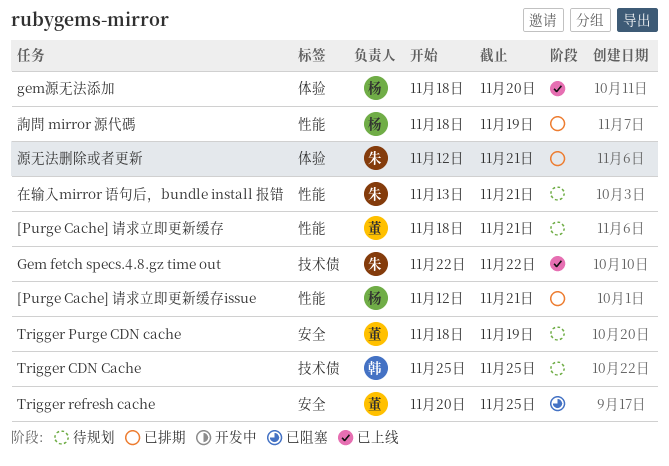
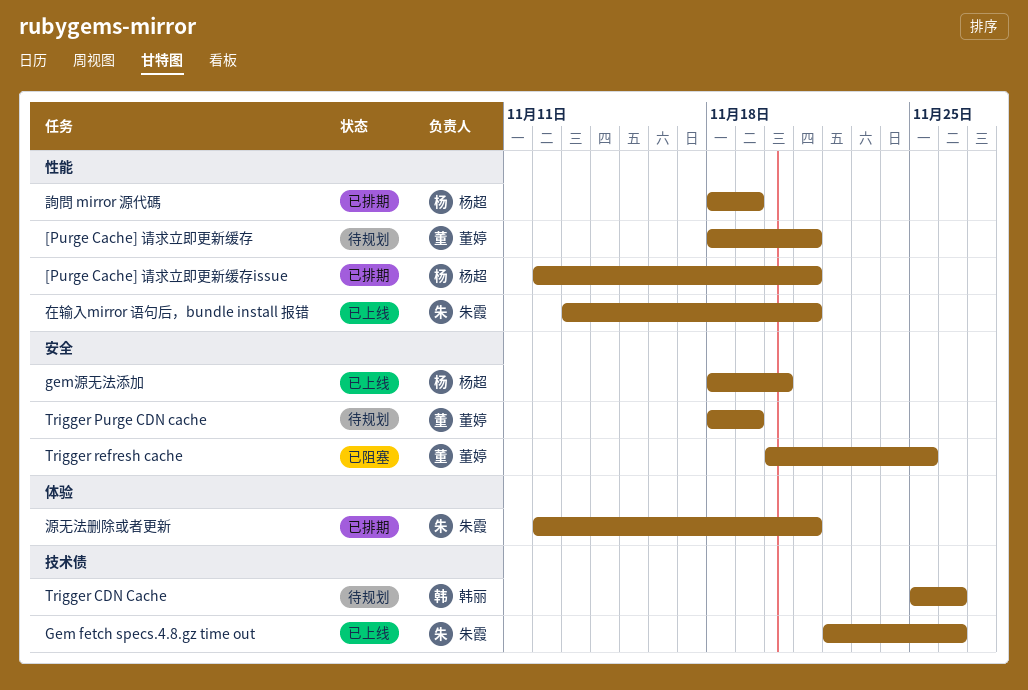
Gem fetch specs.4.8.gz time out, due: Nov 22 -> Nov 26
gem源无法添加, label: 体验 -> 安全
Trigger CDN Cache, due: Nov 25 -> Nov 26
在输入mirror 语句后，bundle install 报错, status: 待规划 -> 已上线

